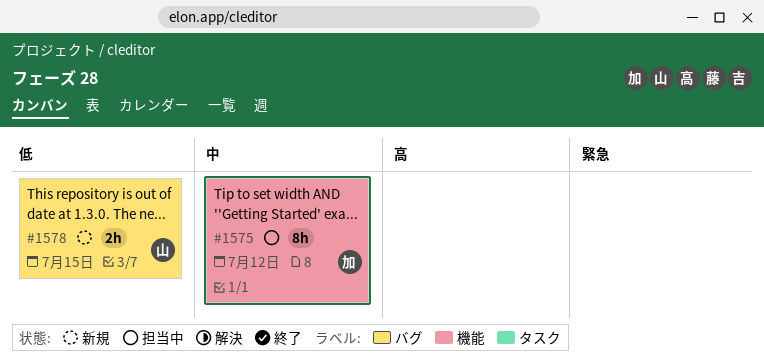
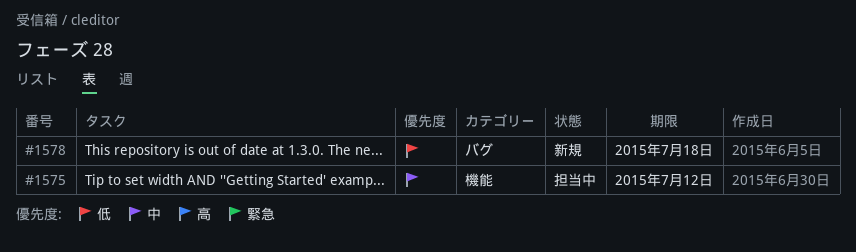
#1578, due: Jul 15 -> Jul 18

